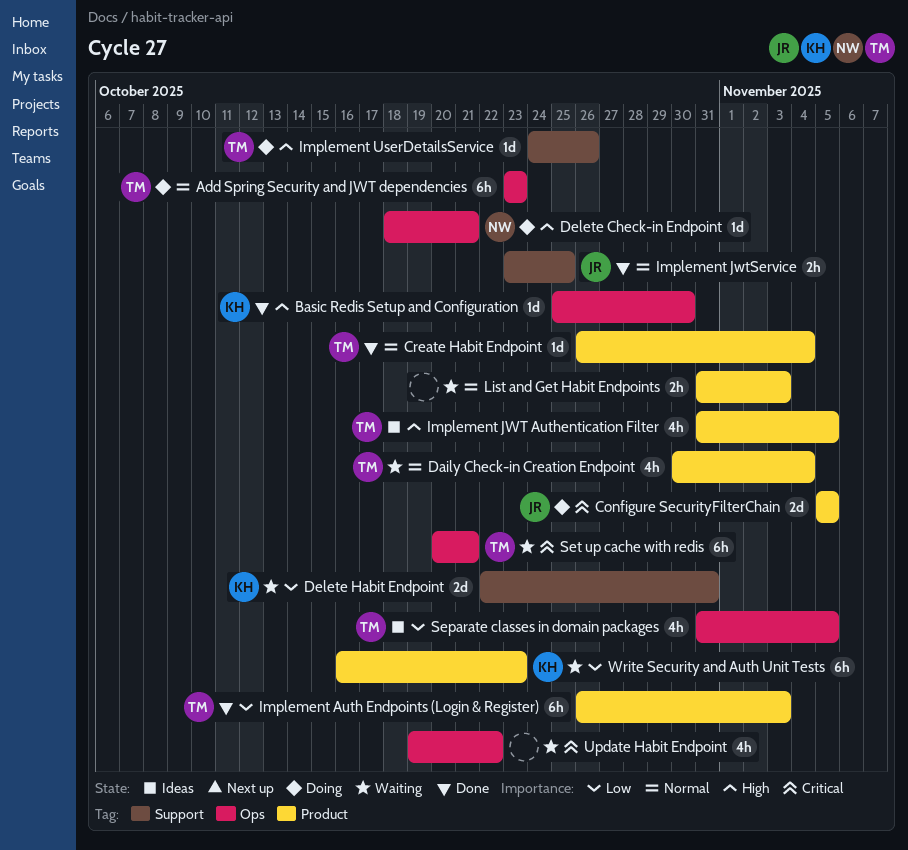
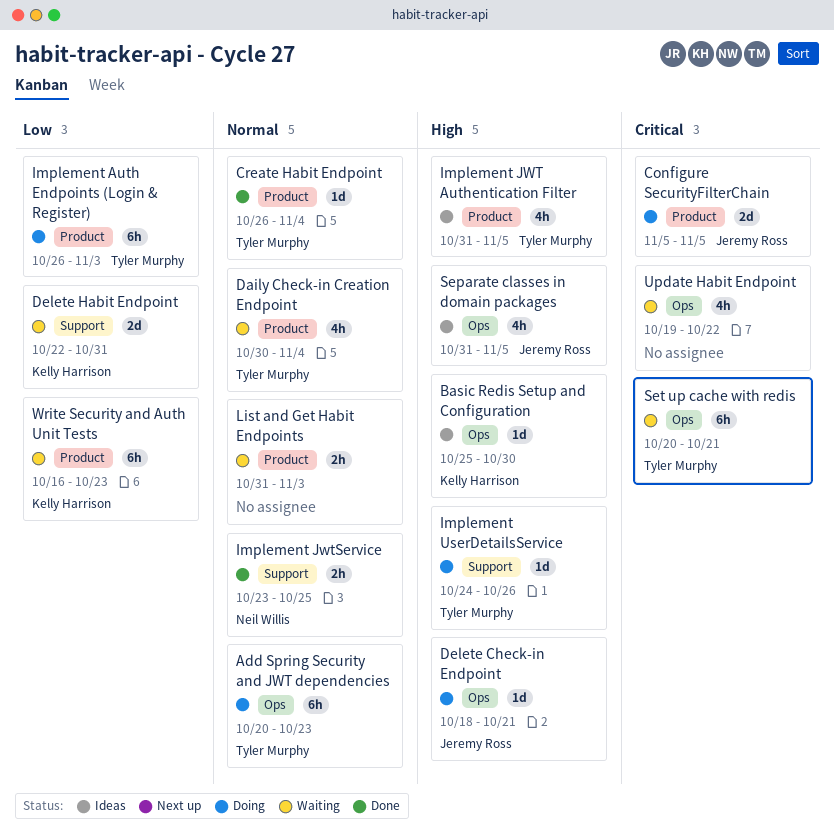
Add Spring Security and JWT dependencies, start: Oct 23 -> Oct 20
Basic Redis Setup and Configuration, status: Done -> Ideas
Delete Check-in Endpoint, owner: Neil Willis -> Jeremy Ross
Implement Auth Endpoints (Login & Register), status: Done -> Doing
Implement JwtService, owner: Jeremy Ross -> Neil Willis
Separate classes in domain packages, owner: Tyler Murphy -> Jeremy Ross
Separate classes in domain packages, priority: Low -> High

